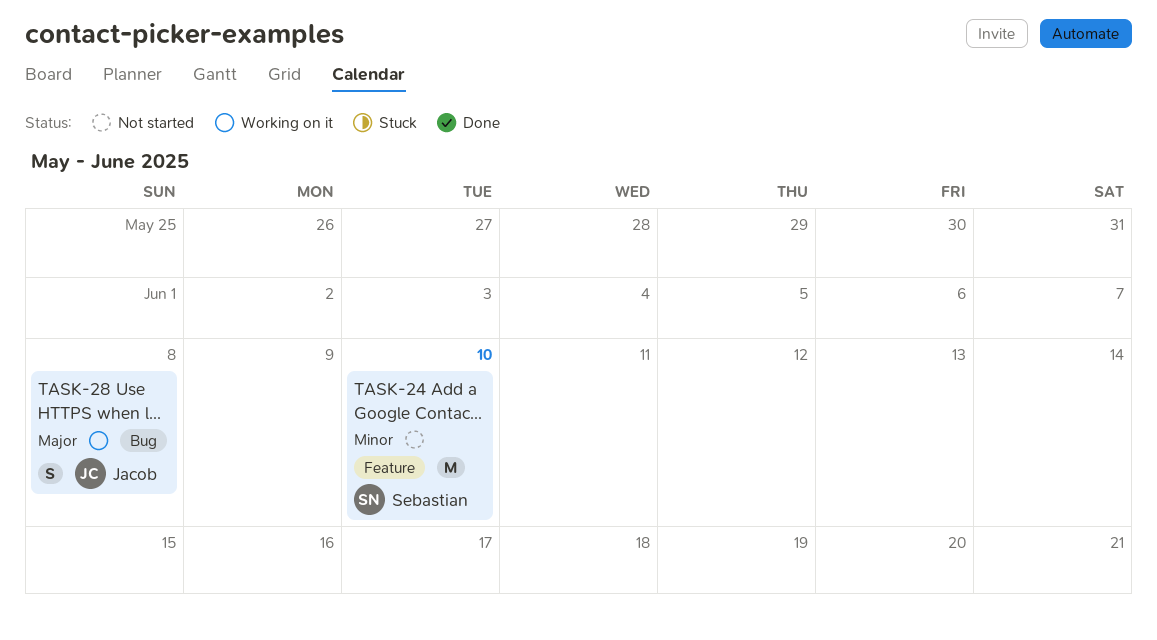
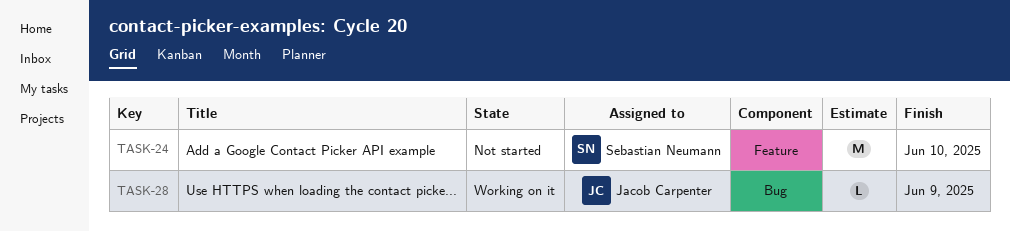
TASK-28, estimate: S -> L
TASK-28, due: Jun 8 -> Jun 9

